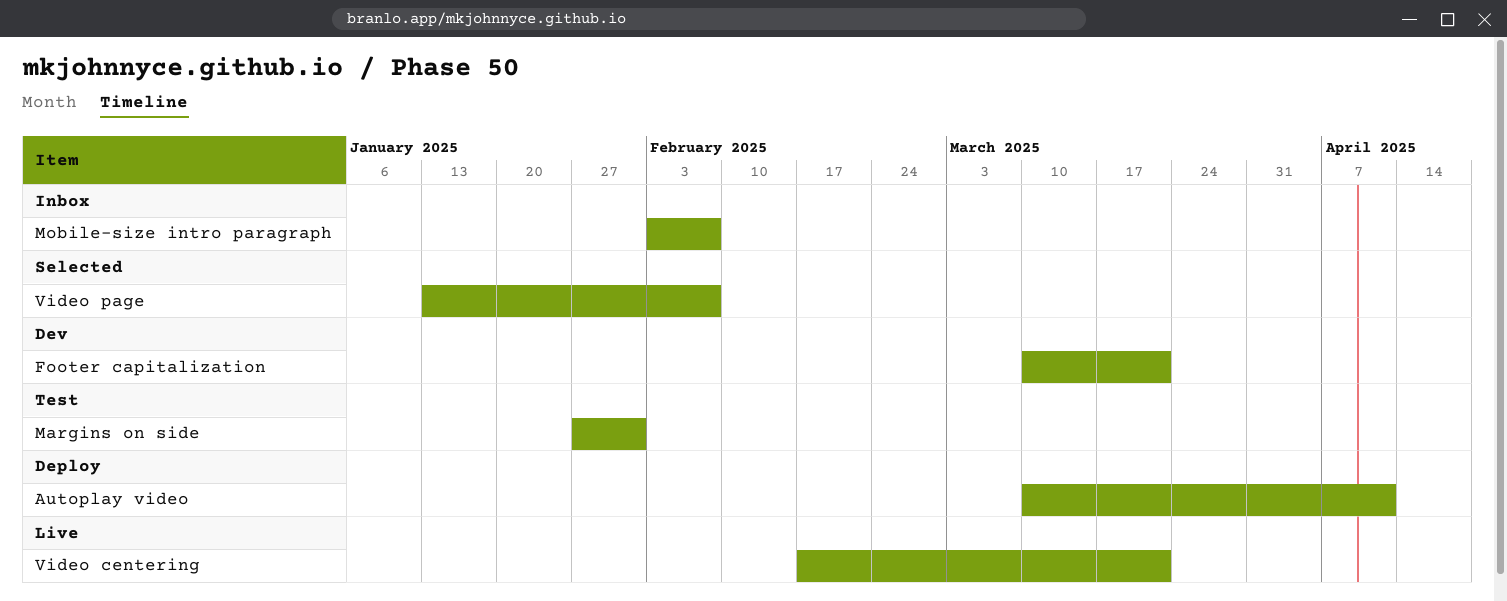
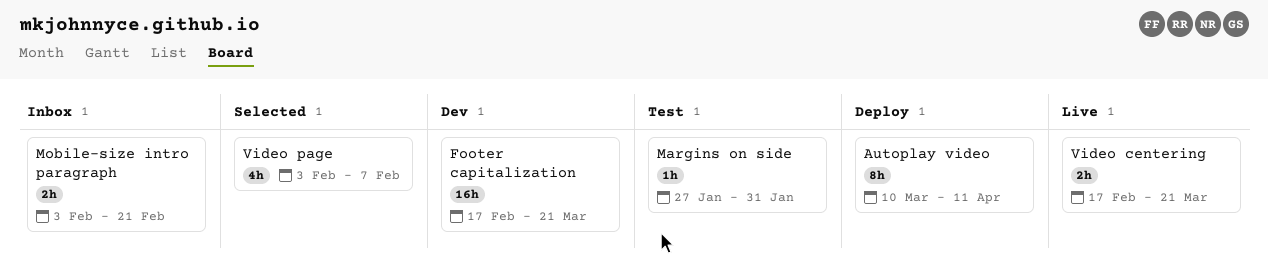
Footer capitalization, start: Mar 10 -> Feb 17
Mobile-size intro paragraph, due: Feb 7 -> Feb 21
Video page, start: Jan 13 -> Feb 3

